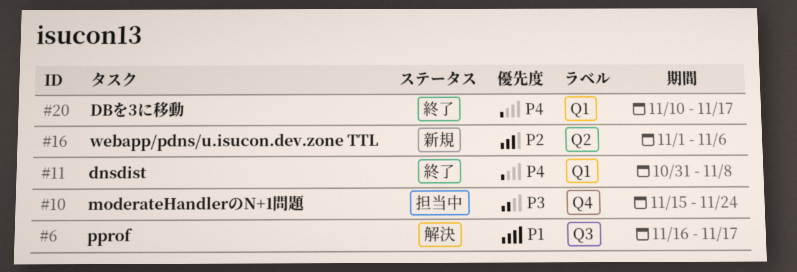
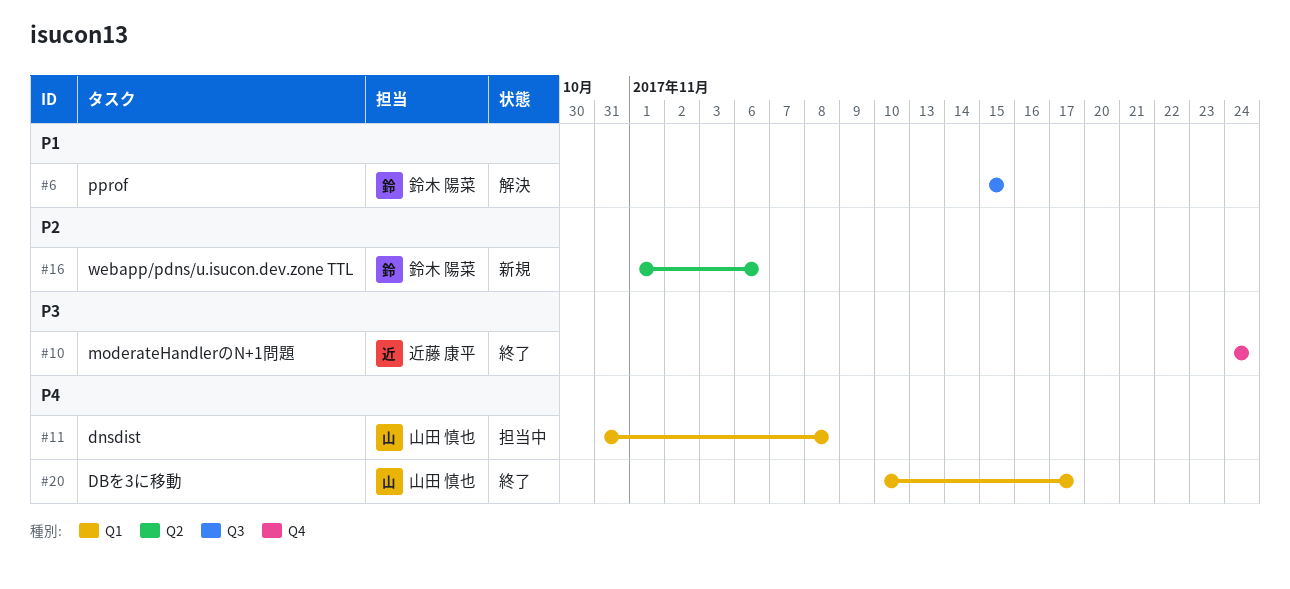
#6, start: Nov 16 -> Nov 15
#6, due: Nov 17 -> Nov 15
#10, status: 担当中 -> 終了
#10, start: Nov 15 -> Nov 24
#11, status: 終了 -> 担当中

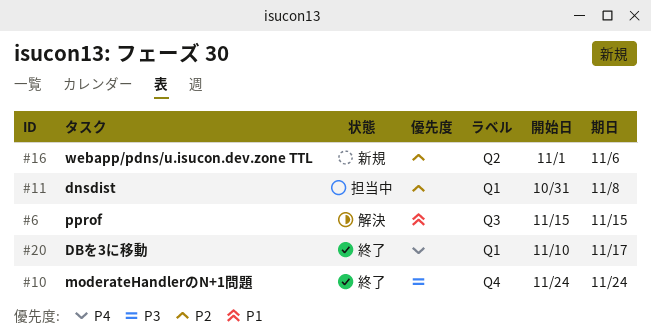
#11, priority: P4 -> P2

